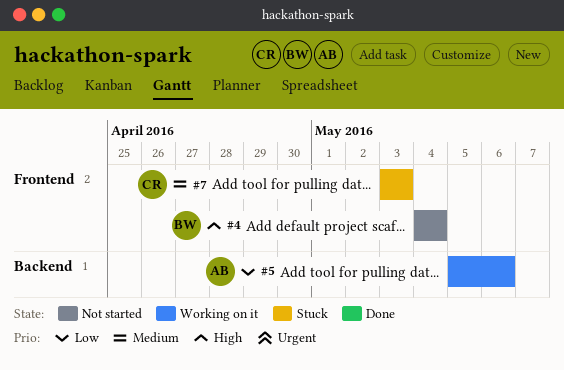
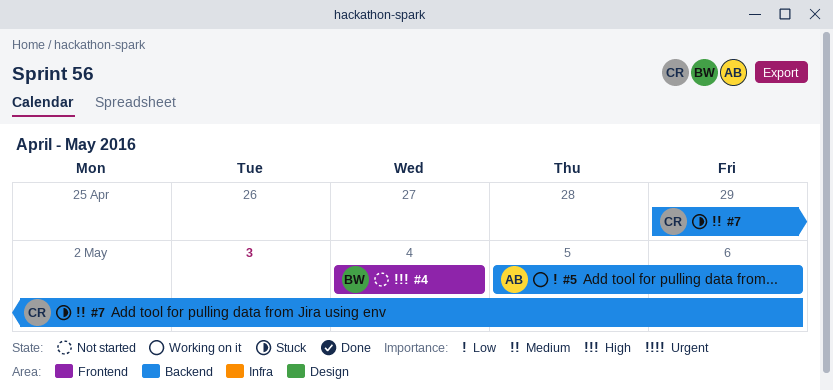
#7, label: Frontend -> Backend
#7, start: May 3 -> Apr 29
#7, due: May 3 -> May 6

